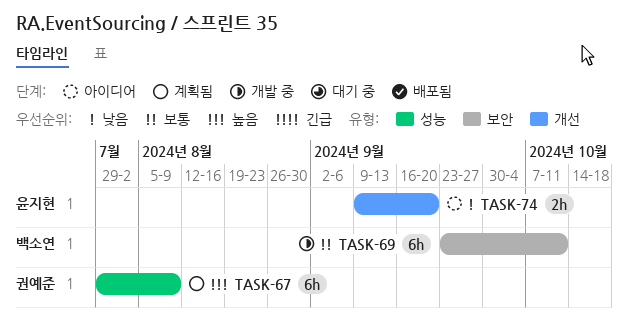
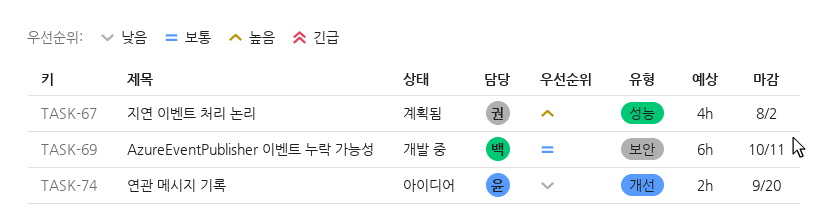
TASK-67, estimate: 6h -> 4h
TASK-67, due: Aug 9 -> Aug 2

